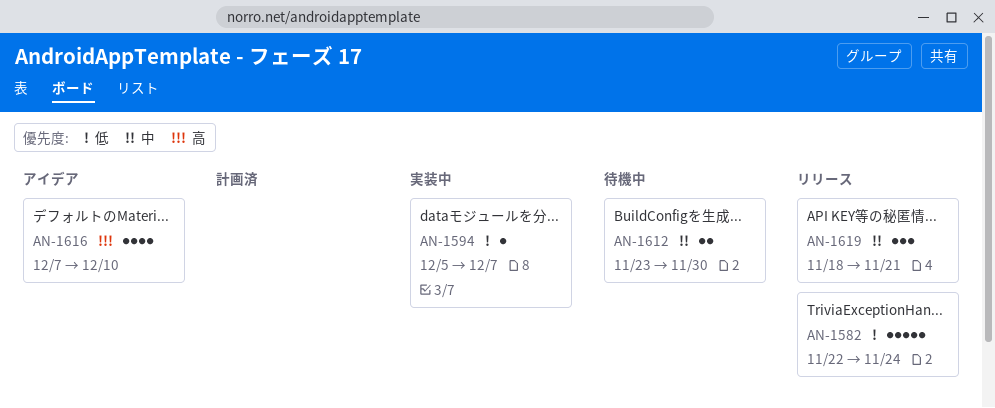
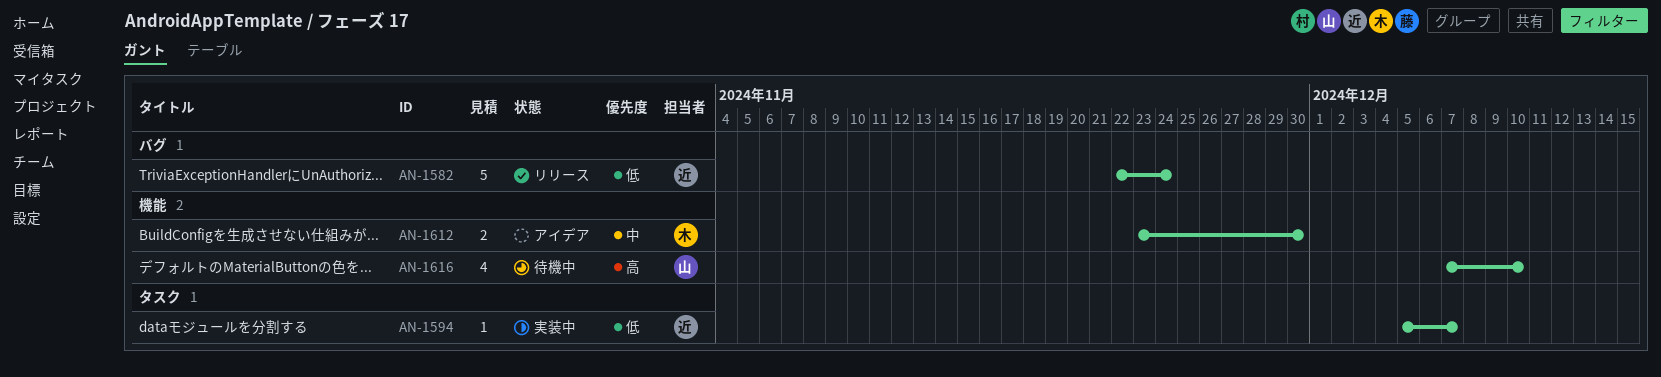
AN-1612, status: 待機中 -> アイデア
AN-1616, status: アイデア -> 待機中
AN-1619: present -> none

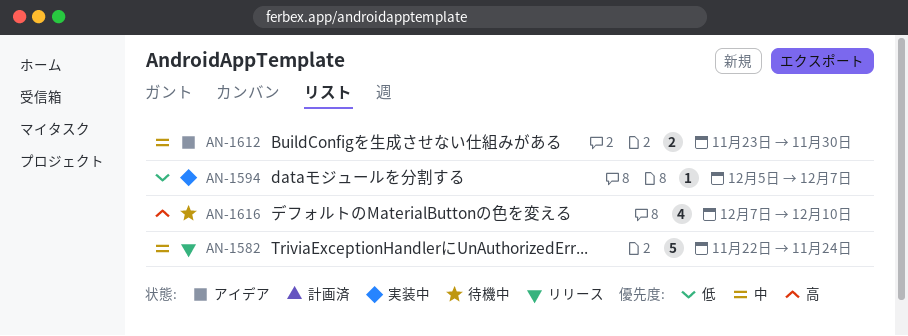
AN-1582, priority: 低 -> 中

